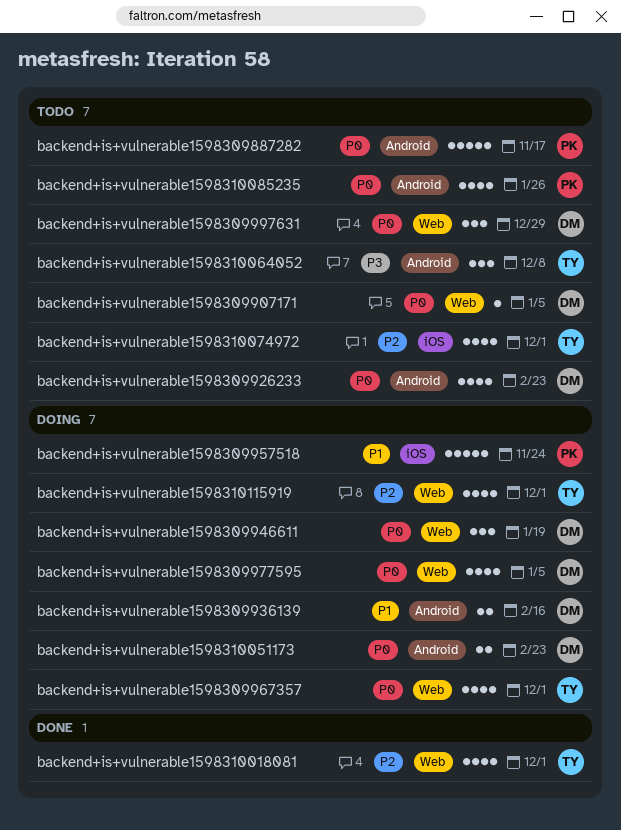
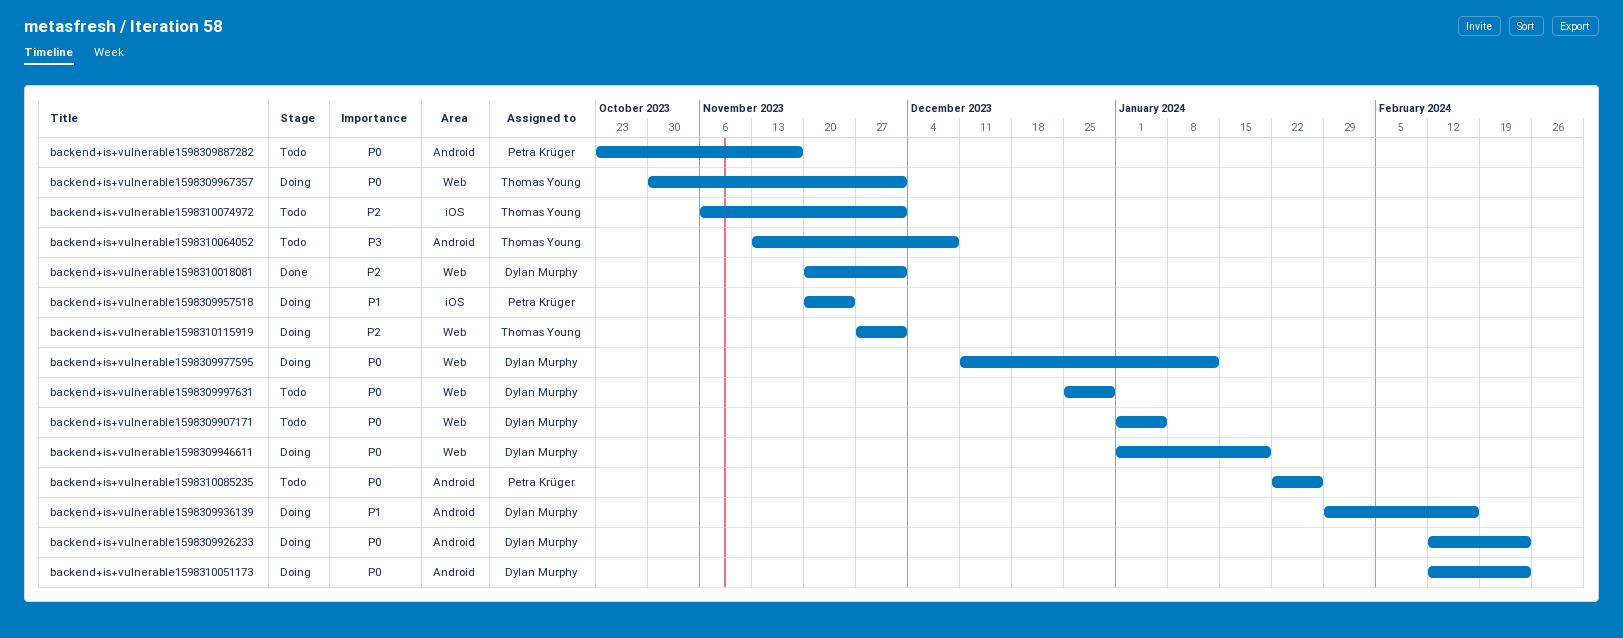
backend+is+vulnerable1598309926233, status: Todo -> Doing
backend+is+vulnerable1598309977595, due: Jan 5 -> Jan 12
backend+is+vulnerable1598310018081, owner: Thomas Young -> Dylan Murphy

